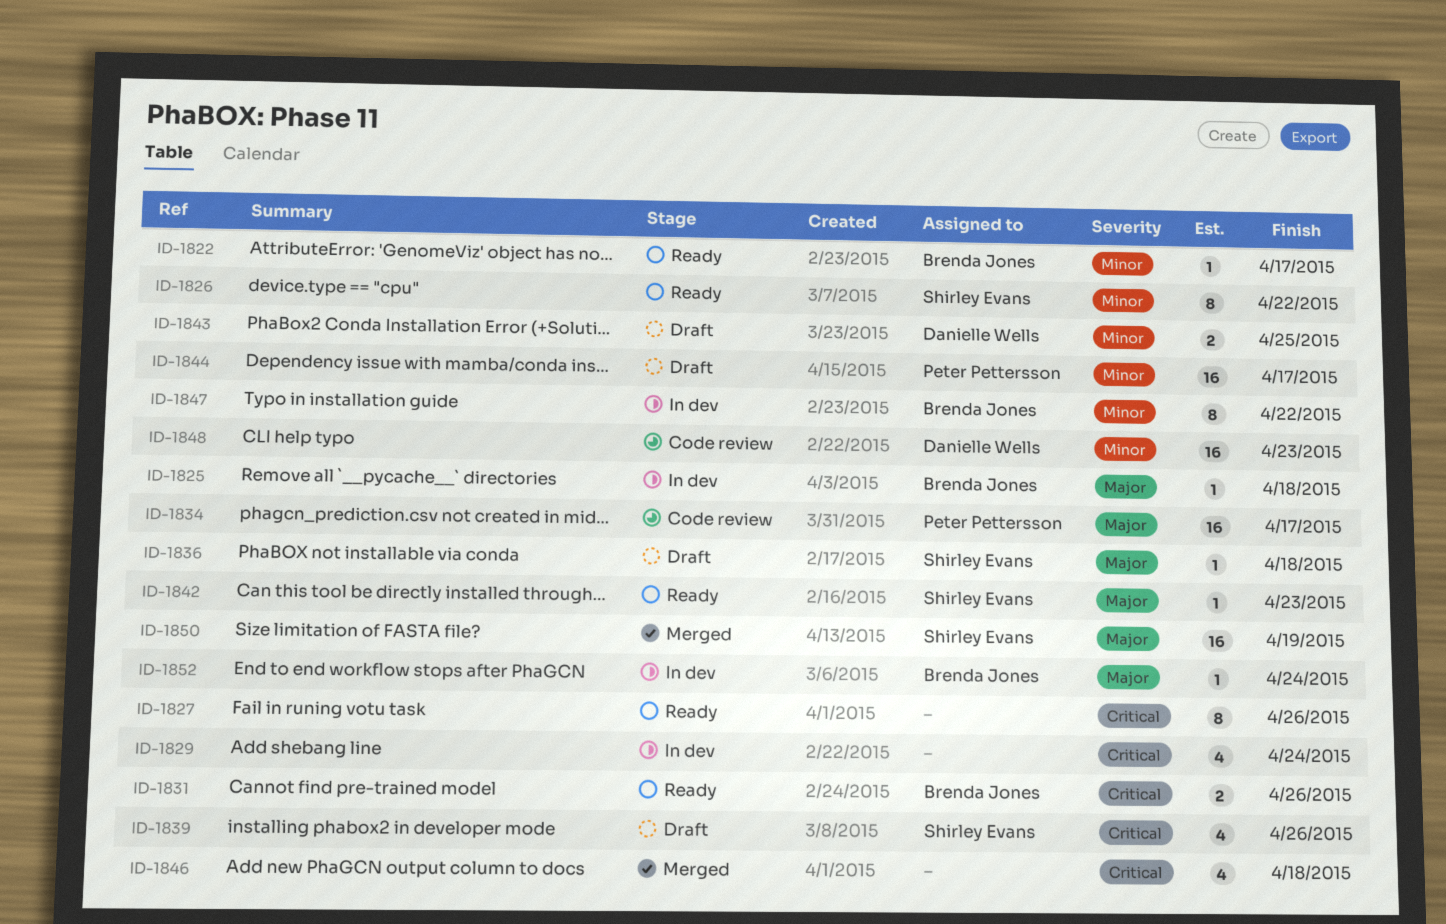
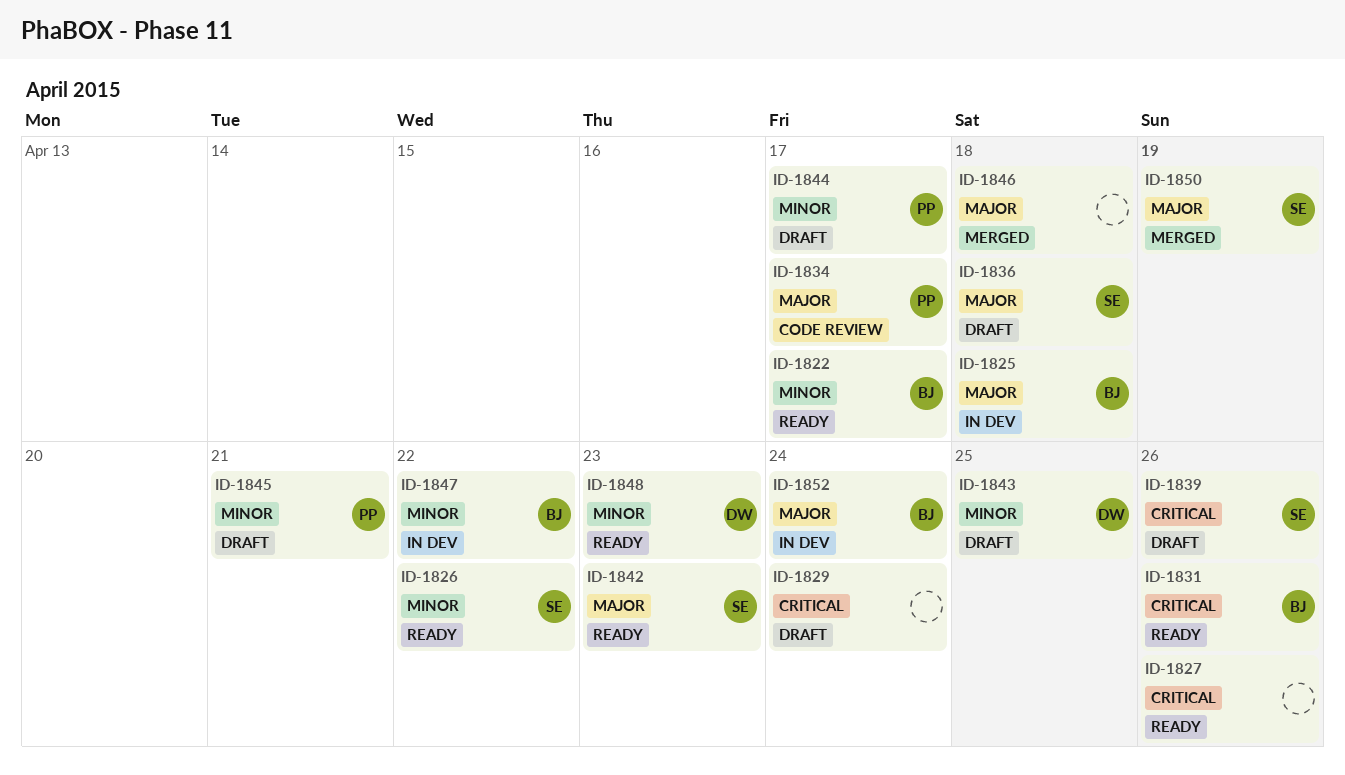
ID-1829, status: In dev -> Draft
ID-1845: none -> present
ID-1846, priority: Critical -> Major
ID-1848, status: Code review -> Ready

